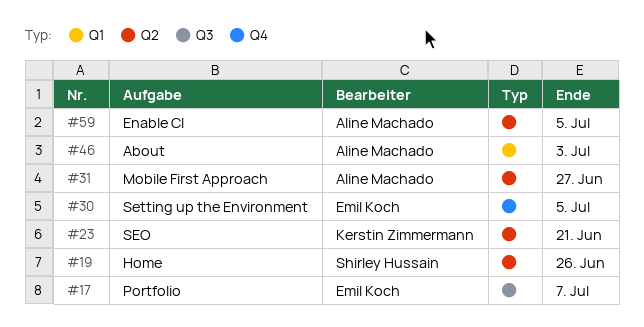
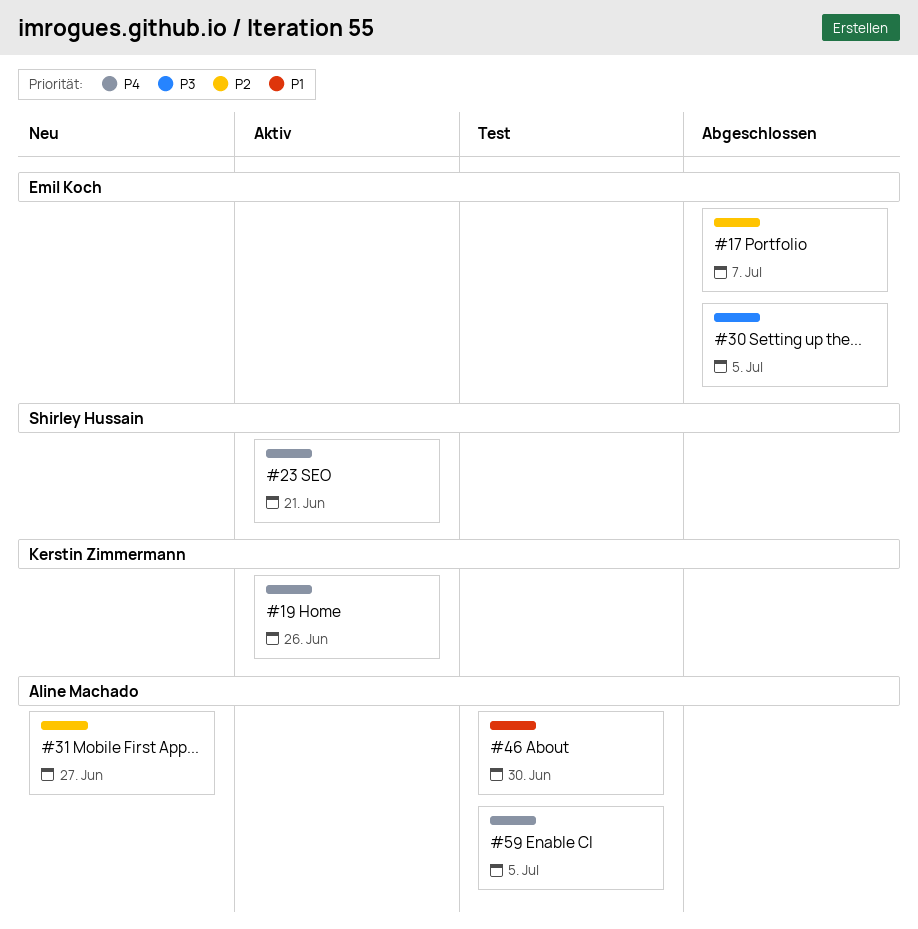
#19, owner: Shirley Hussain -> Kerstin Zimmermann
#23, owner: Kerstin Zimmermann -> Shirley Hussain
#46, due: Jul 3 -> Jun 30

